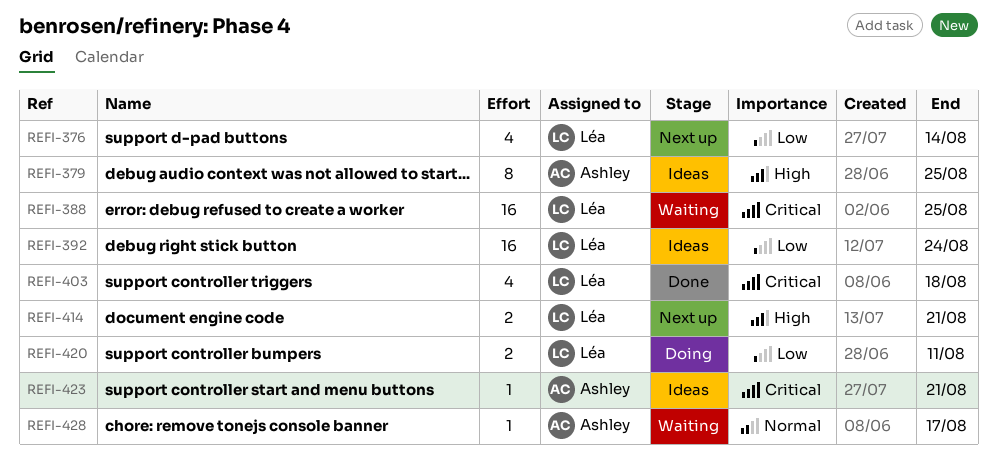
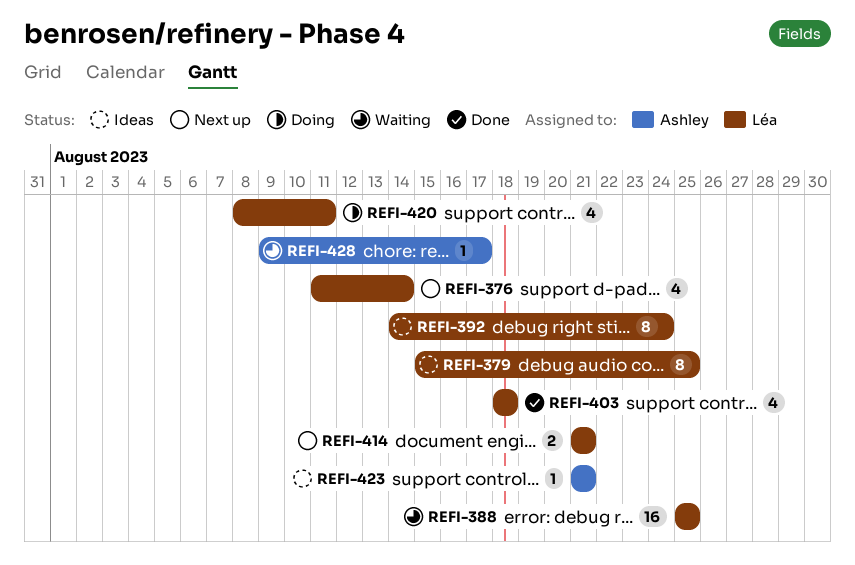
REFI-379, owner: Ashley -> Léa
REFI-392, estimate: 16 -> 8
REFI-420, estimate: 2 -> 4

